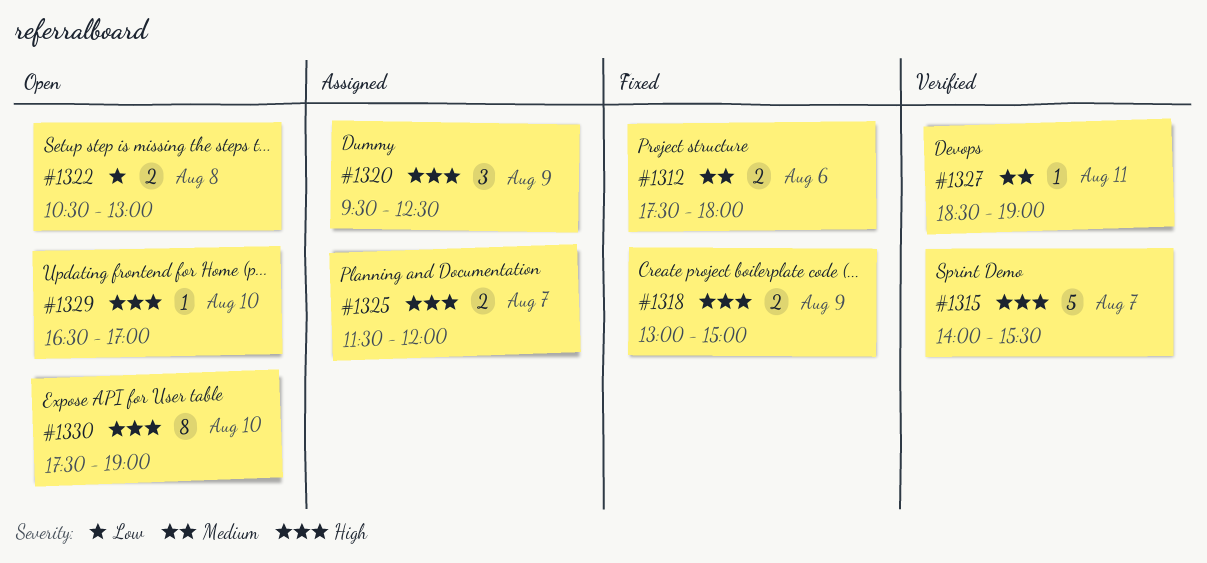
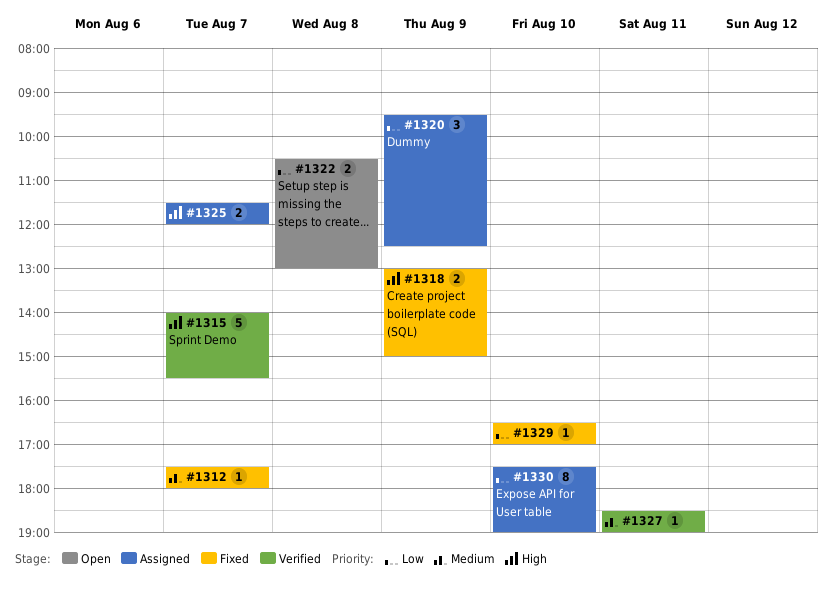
#1312, estimate: 2 -> 1
#1312, day: Aug 6 -> Aug 7
#1320, priority: High -> Low
#1329, status: Open -> Fixed
#1329, priority: High -> Low
#1330, status: Open -> Assigned
#1330, priority: High -> Low

